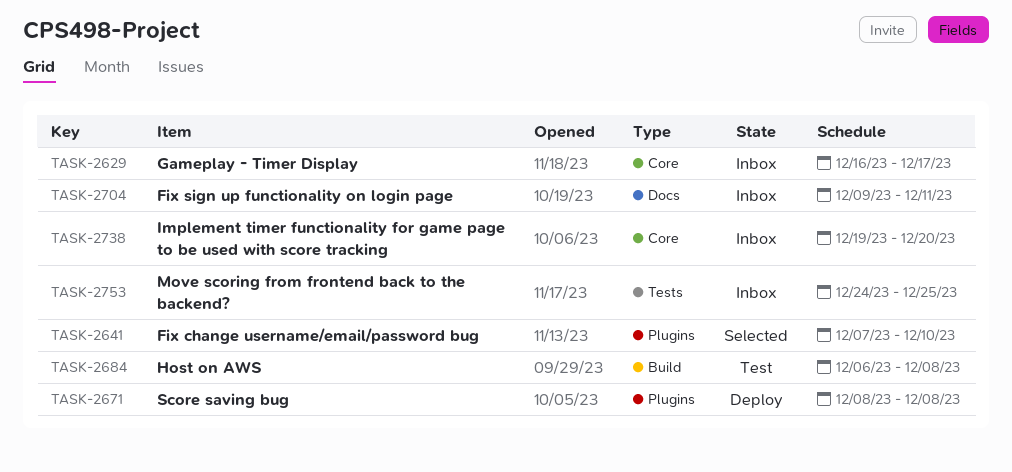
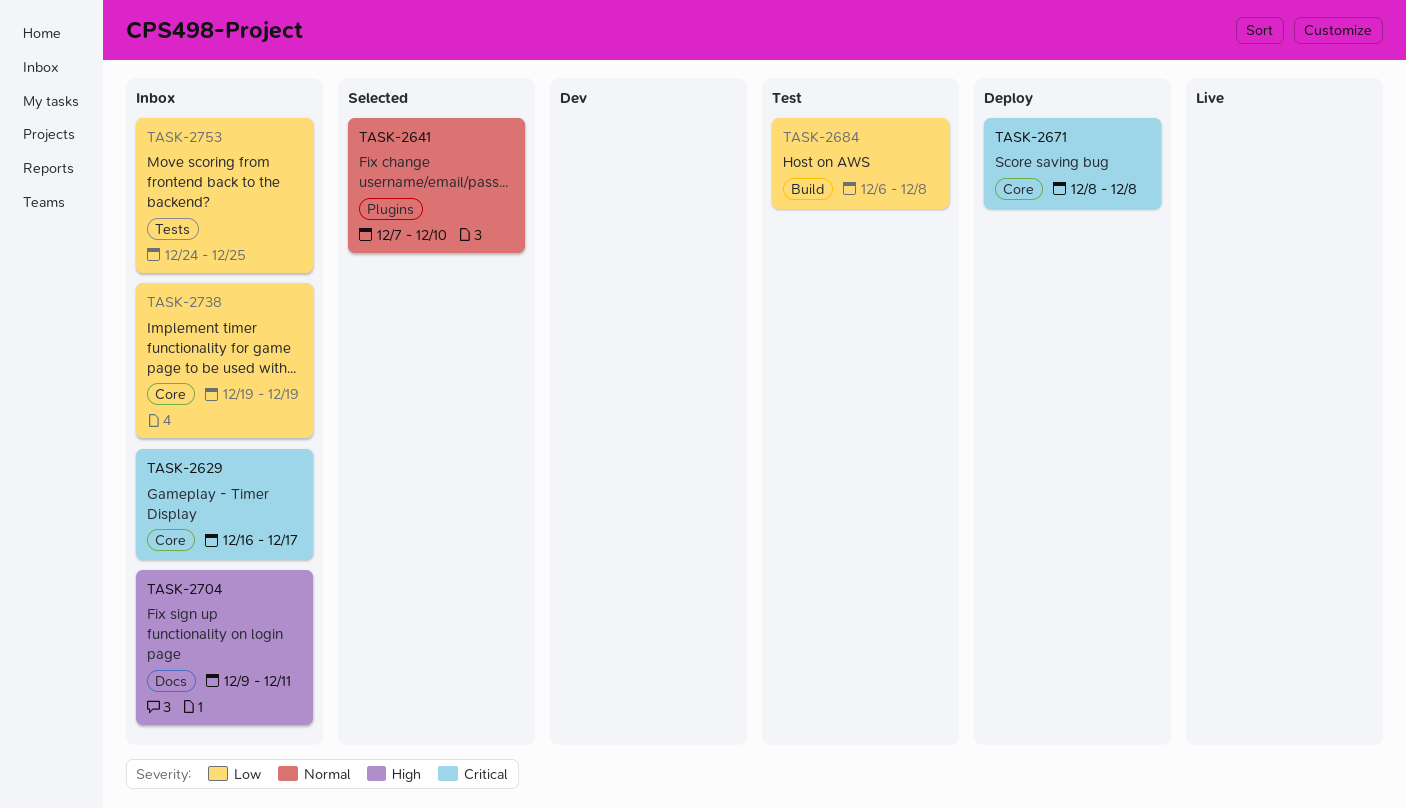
TASK-2671, label: Plugins -> Core
TASK-2738, due: Dec 20 -> Dec 19

